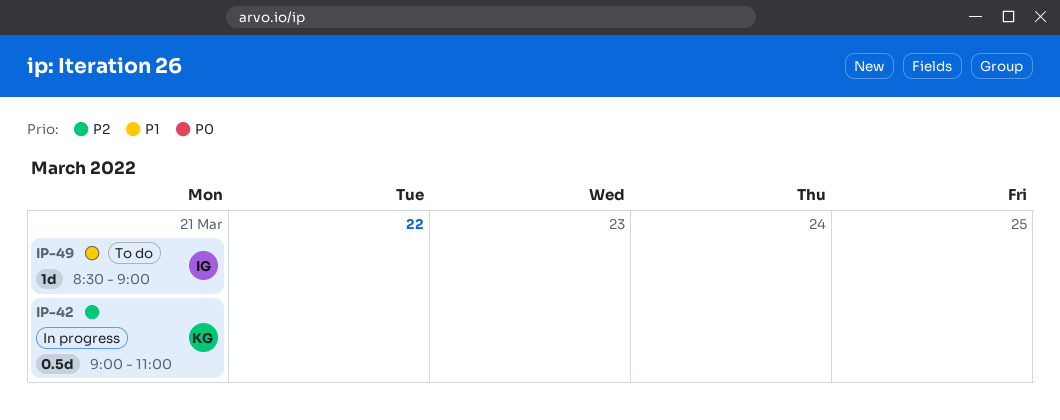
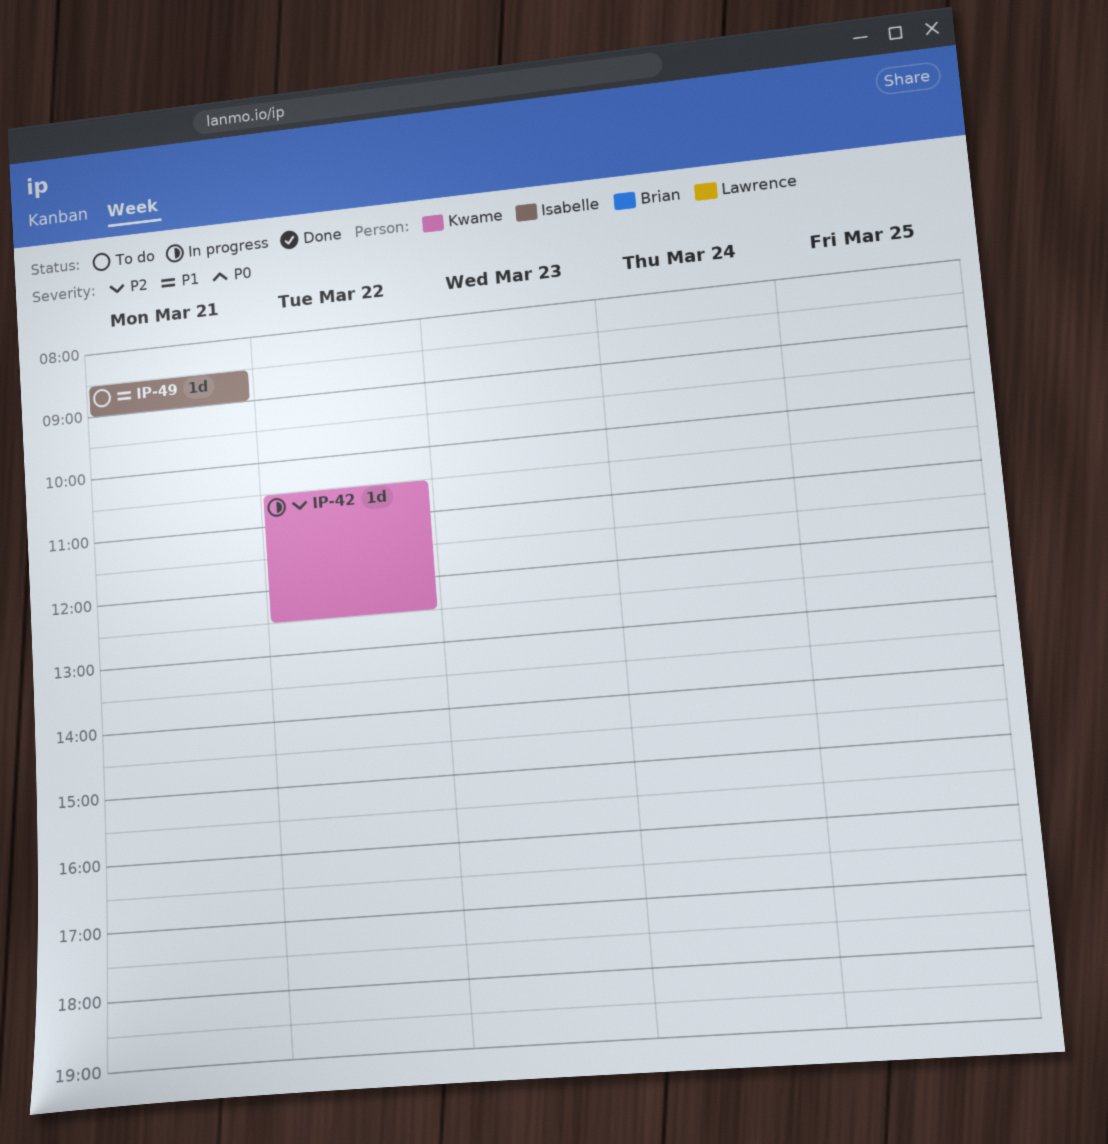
IP-42, estimate: 0.5d -> 1d
IP-42, day: Mar 21 -> Mar 22
IP-42, begins: 09:00 -> 10:30
IP-42, ends: 11:00 -> 12:30

